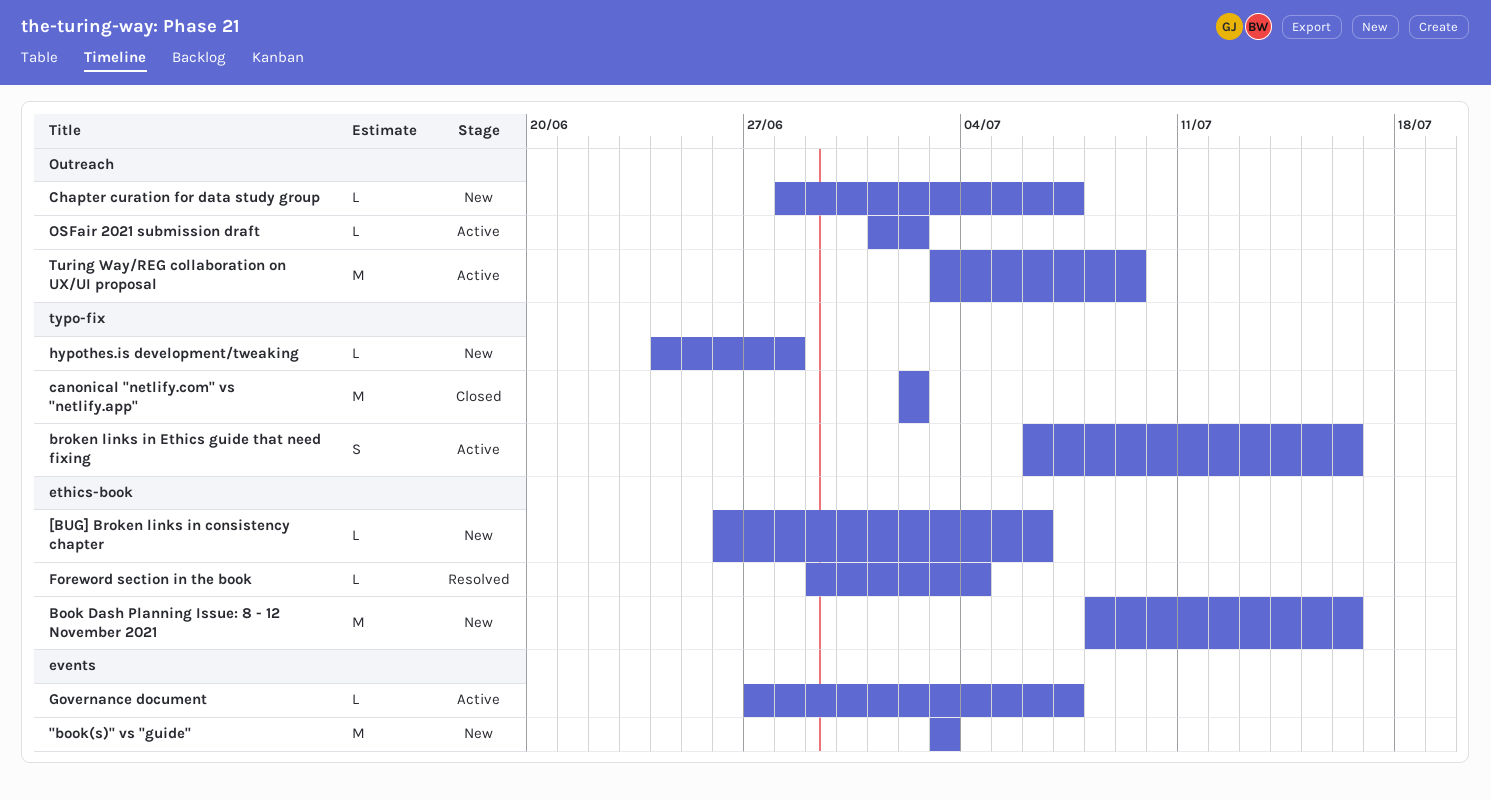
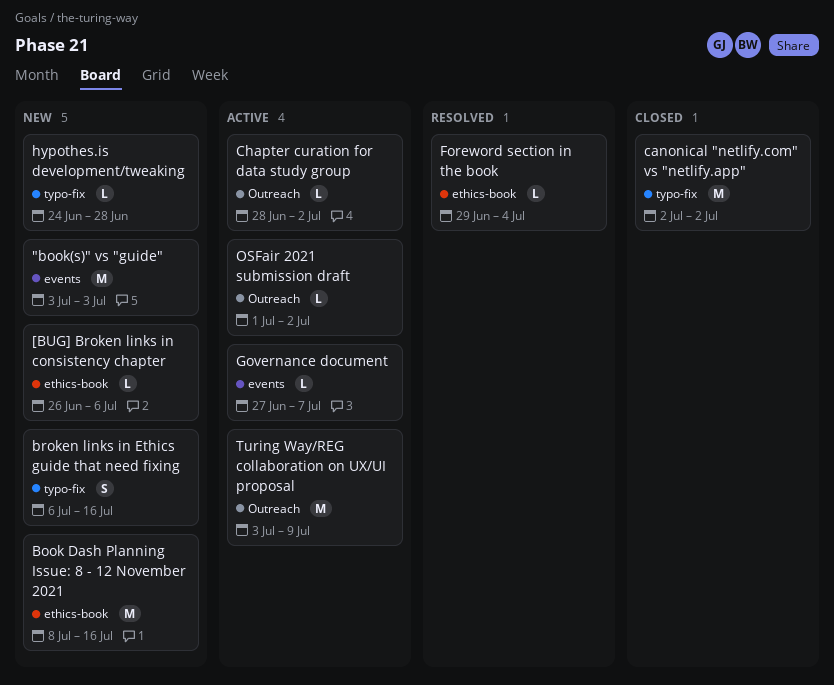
broken links in Ethics guide that need fixing, status: Active -> New
Chapter curation for data study group, status: New -> Active
Chapter curation for data study group, due: Jul 7 -> Jul 2

